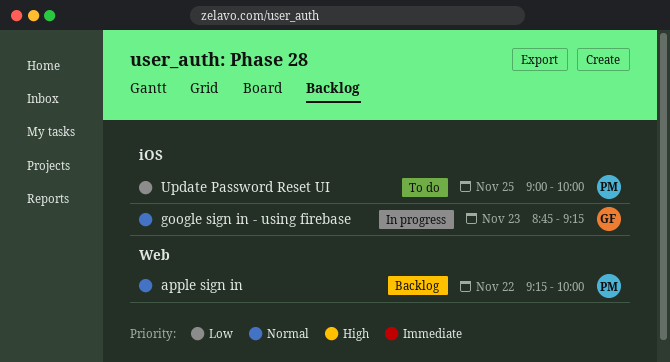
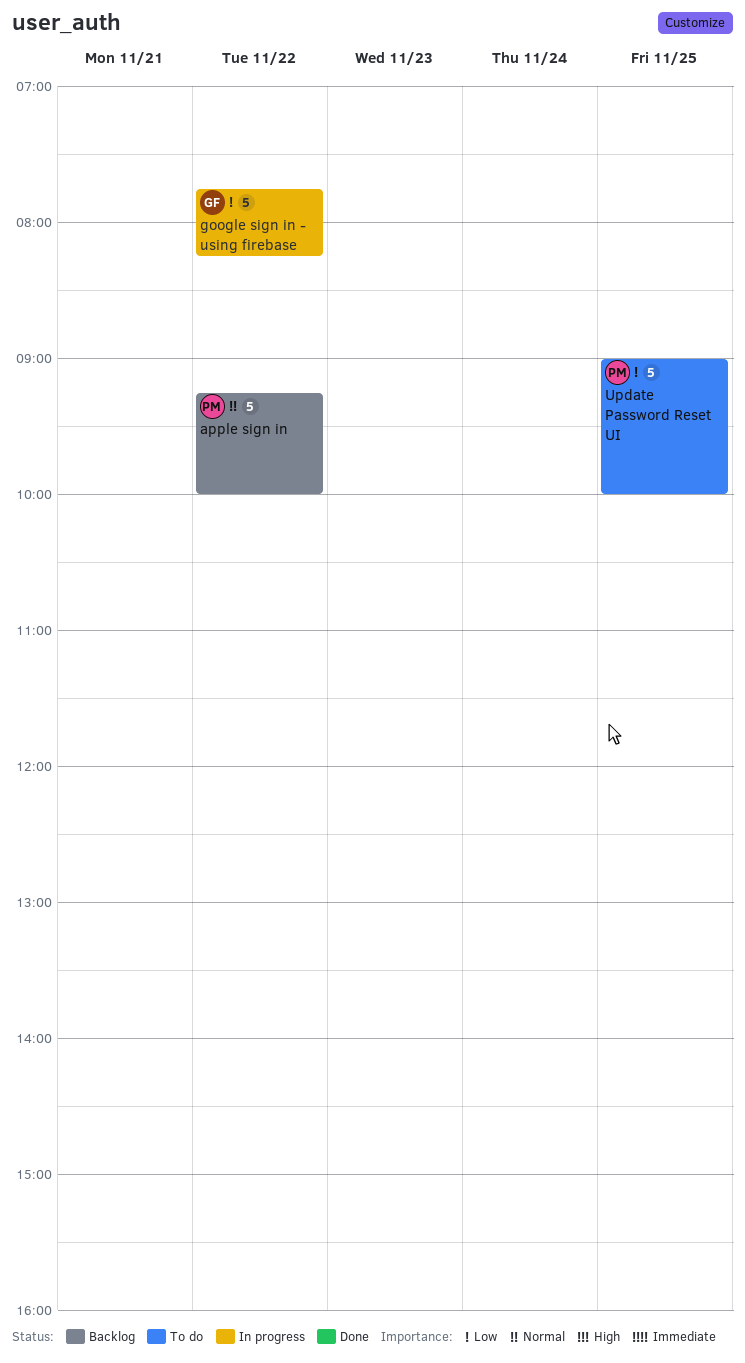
google sign in - using firebase, priority: Normal -> Low
google sign in - using firebase, day: Nov 23 -> Nov 22
google sign in - using firebase, begins: 08:45 -> 07:45
google sign in - using firebase, ends: 09:15 -> 08:15

